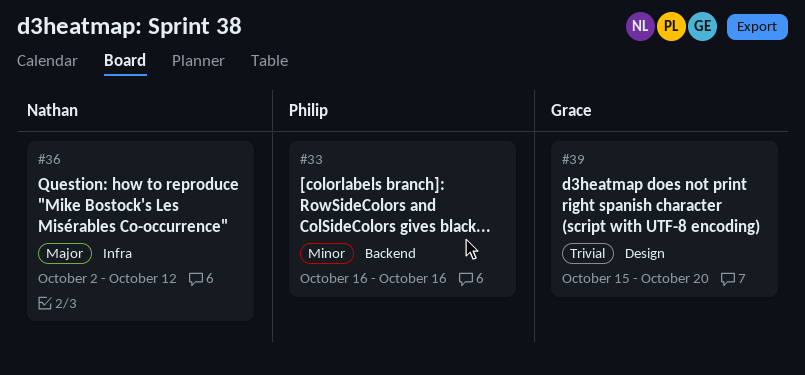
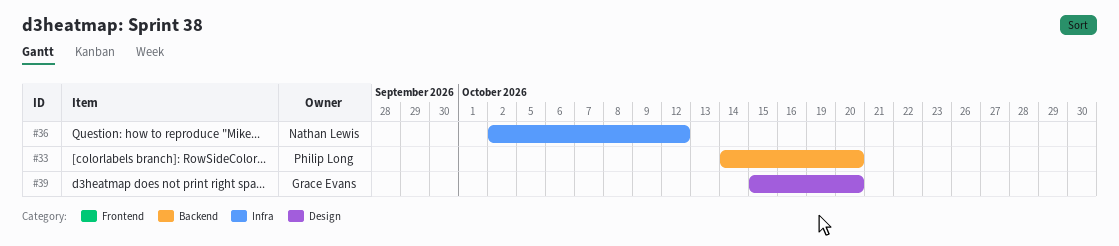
#33, start: Oct 16 -> Oct 14
#33, due: Oct 16 -> Oct 20

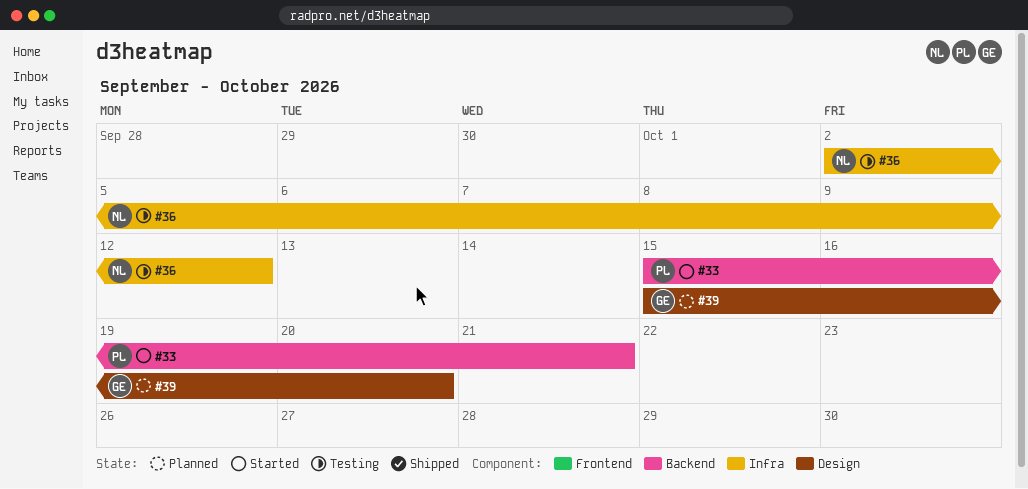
#33, start: Oct 14 -> Oct 15
#33, due: Oct 20 -> Oct 21

